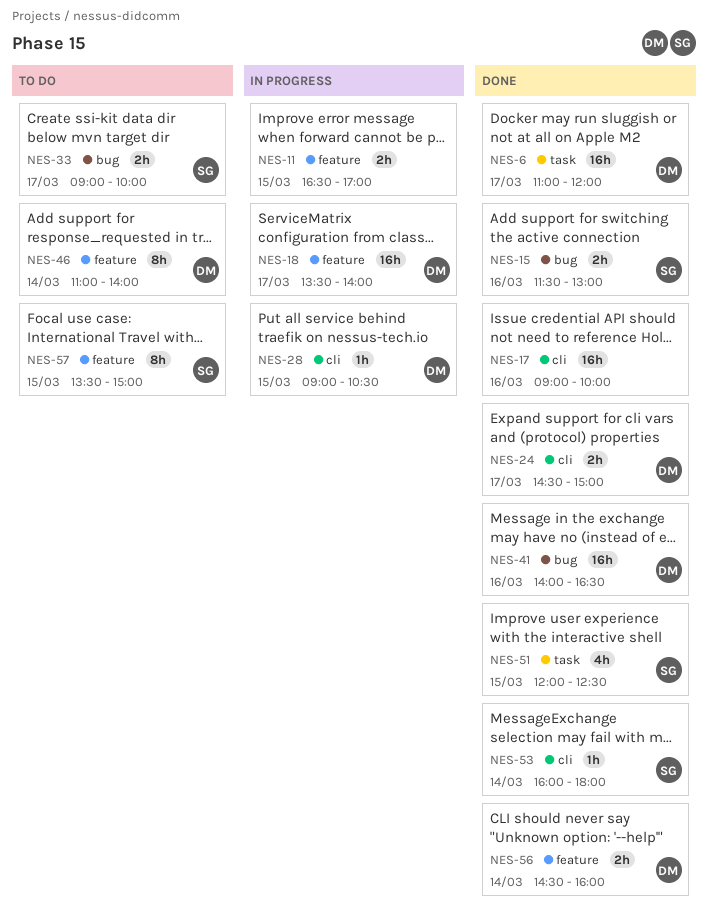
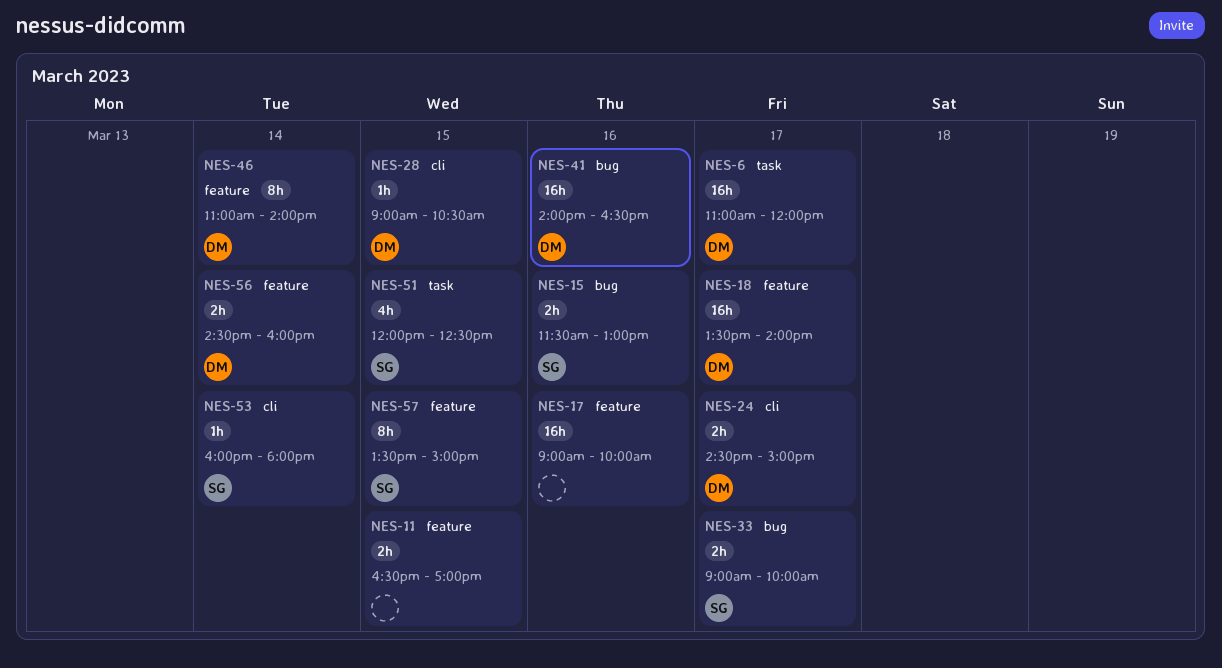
NES-17, label: cli -> feature

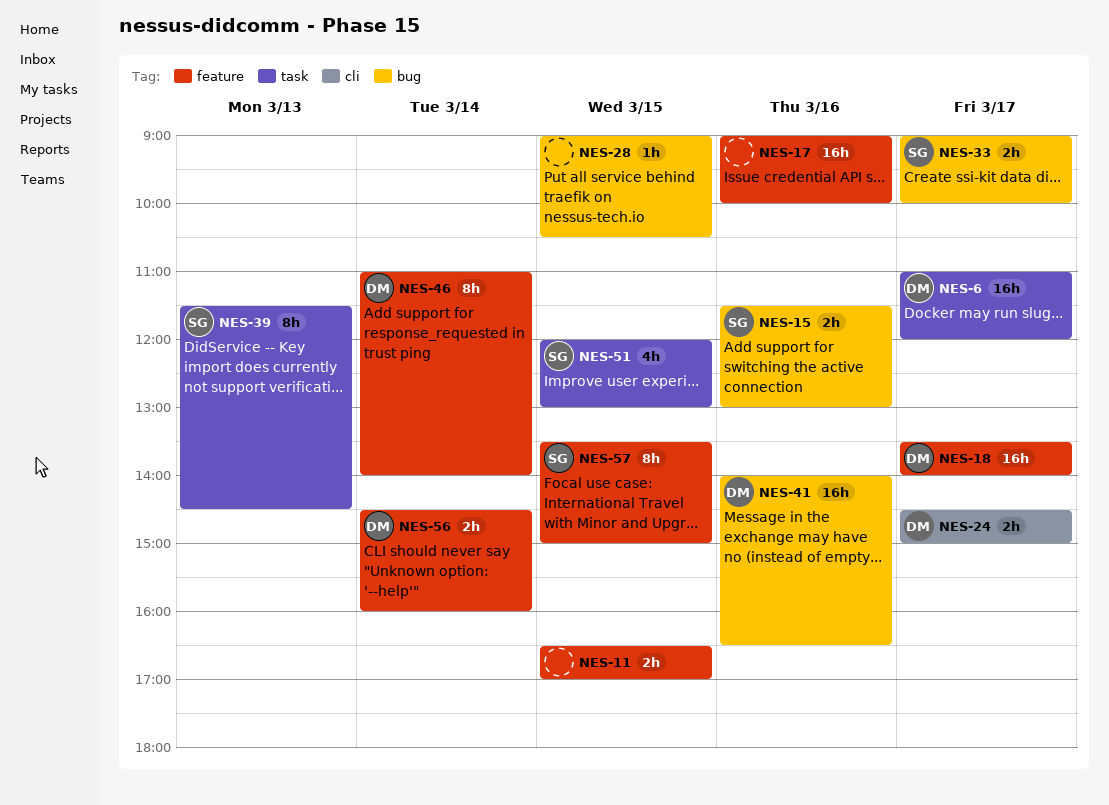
NES-28, owner: DM -> none
NES-28, label: cli -> bug
NES-39: none -> present
NES-51, ends: 12:30 -> 13:00
NES-53: present -> none

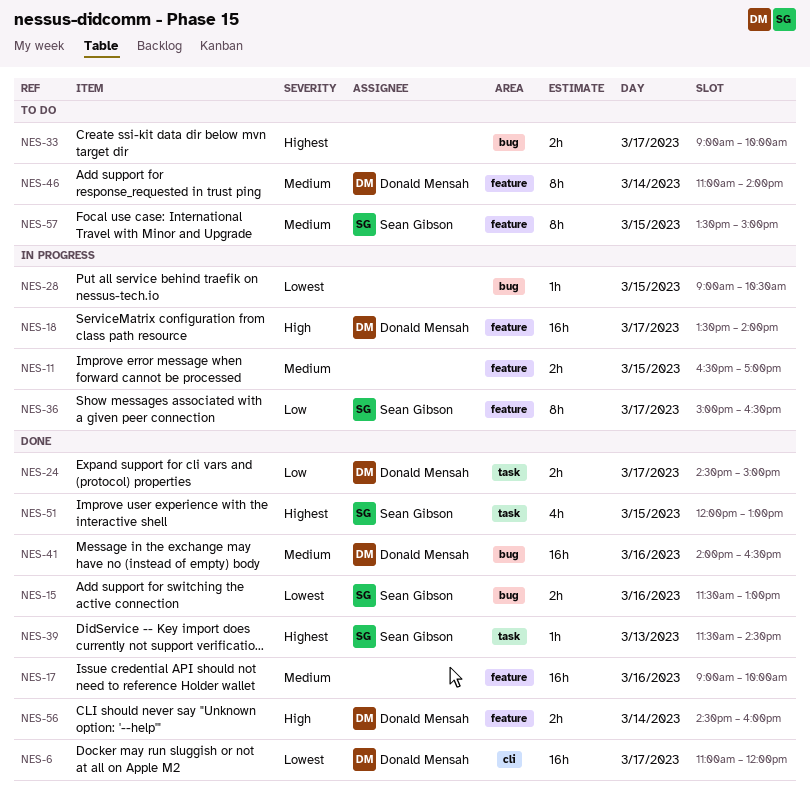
NES-6, label: task -> cli
NES-24, label: cli -> task
NES-33, owner: Sean Gibson -> none
NES-36: none -> present
NES-39, estimate: 8h -> 1h

